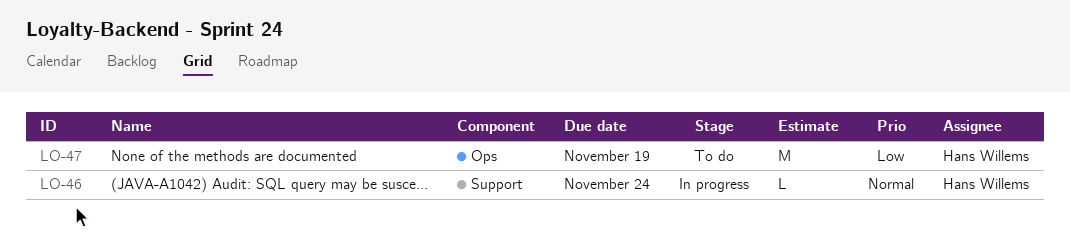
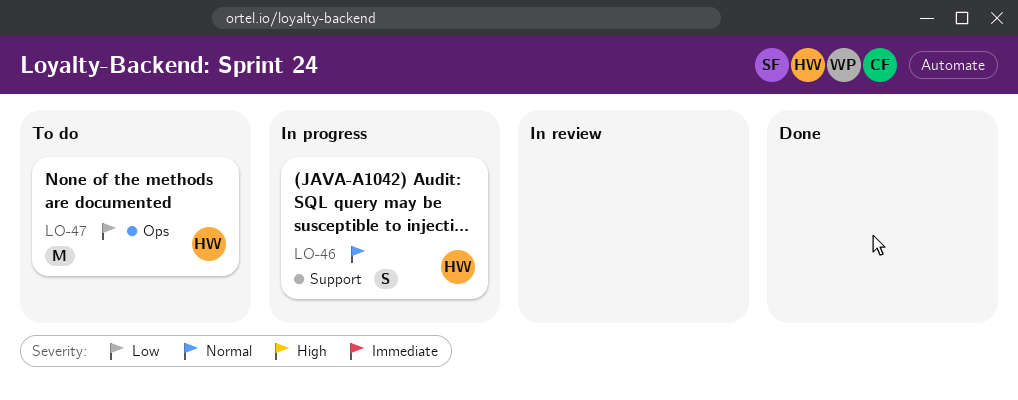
LO-46, estimate: L -> S

